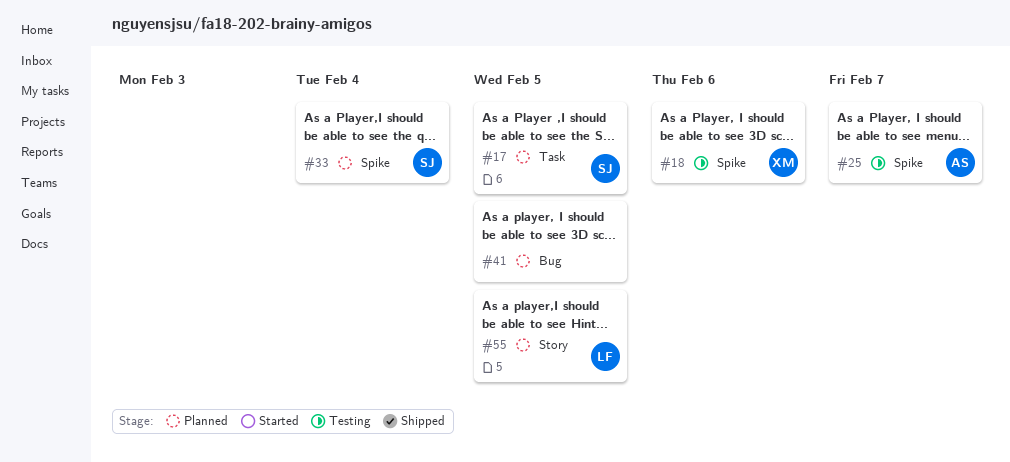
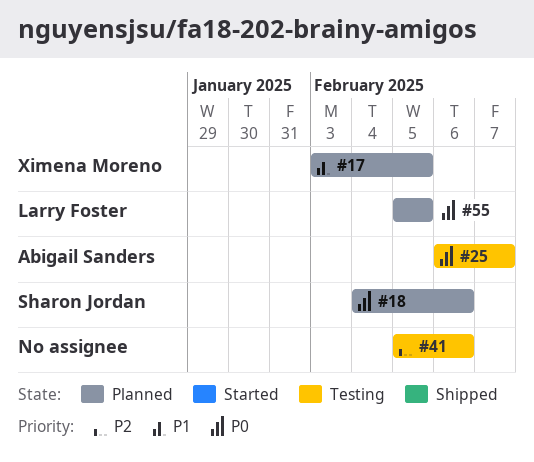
#17, owner: Sharon Jordan -> Ximena Moreno
#18, status: Testing -> Planned
#18, owner: Ximena Moreno -> Sharon Jordan
#33: present -> none
#41, status: Planned -> Testing
#41, due: Feb 5 -> Feb 6

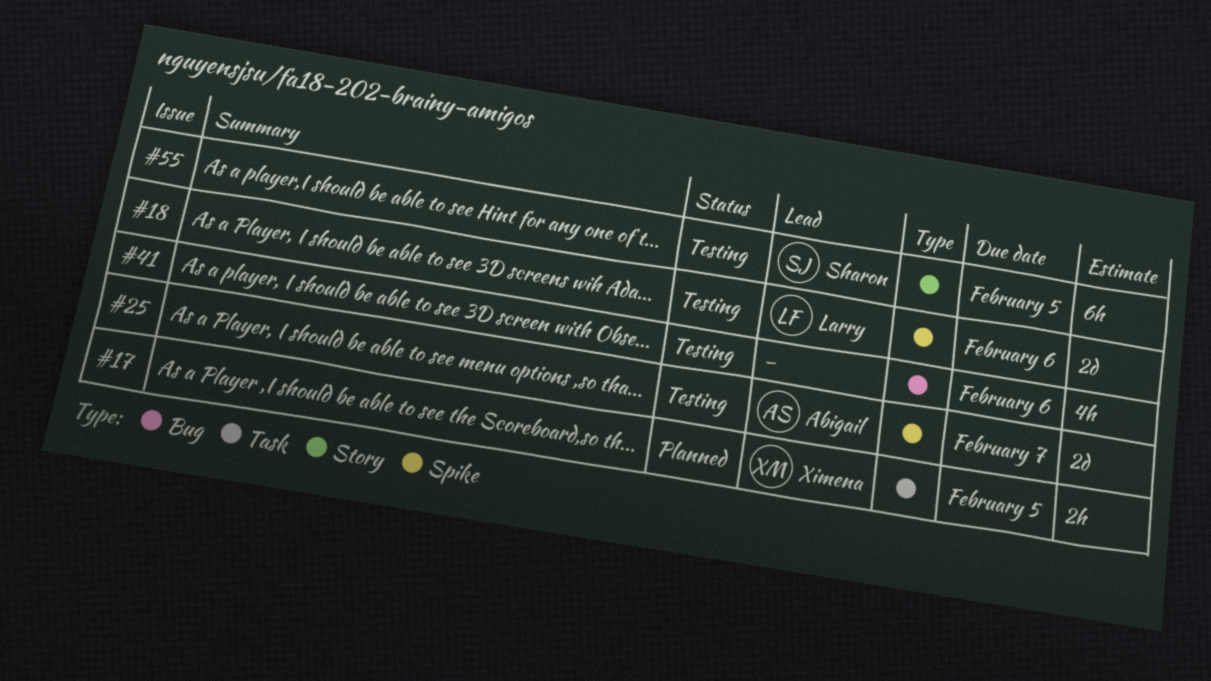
#18, status: Planned -> Testing
#18, owner: Sharon Jordan -> Larry Foster
#55, status: Planned -> Testing
#55, owner: Larry Foster -> Sharon Jordan

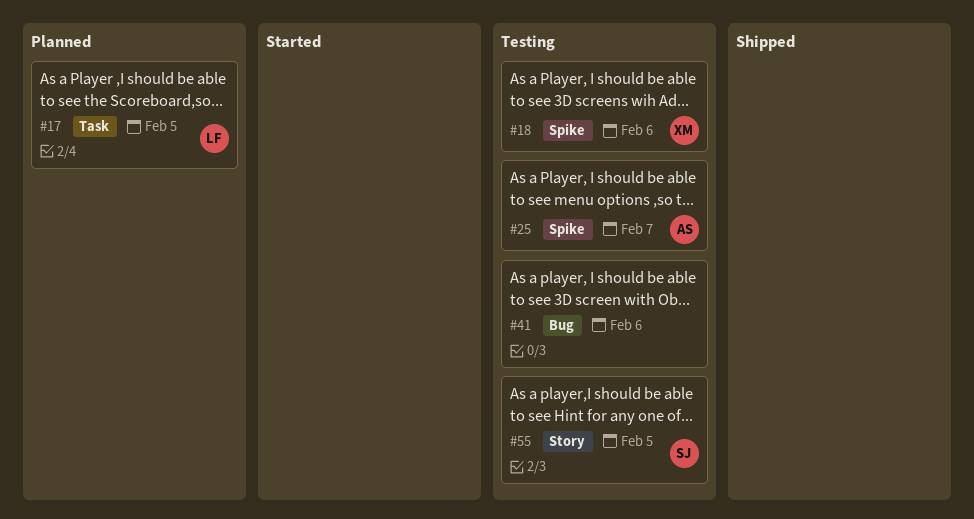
#17, owner: Ximena -> Larry
#18, owner: Larry -> Ximena

